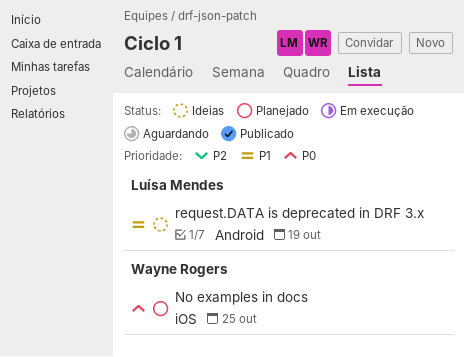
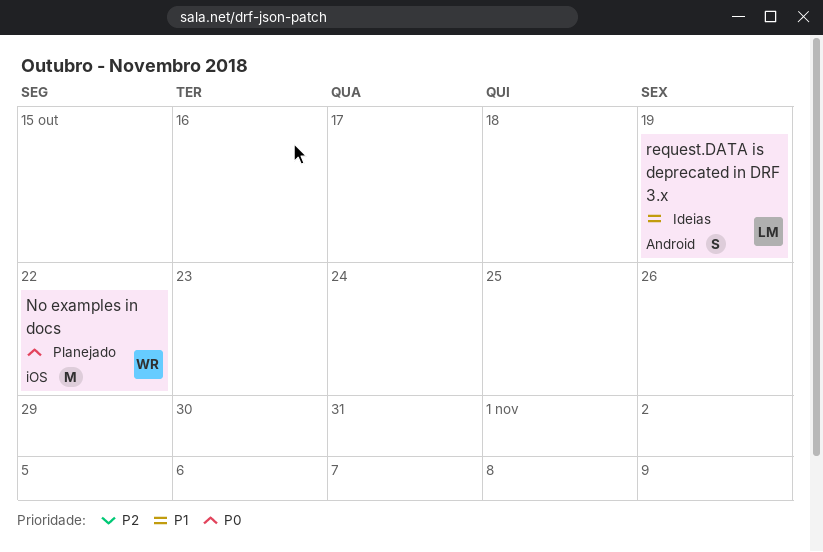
No examples in docs, due: Oct 25 -> Oct 22

